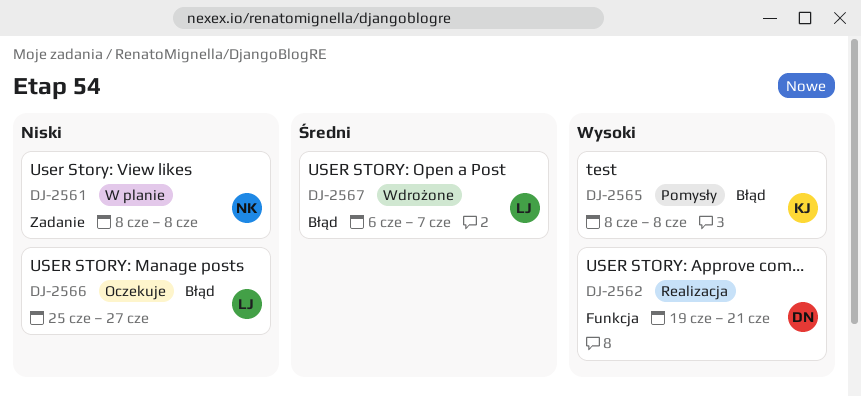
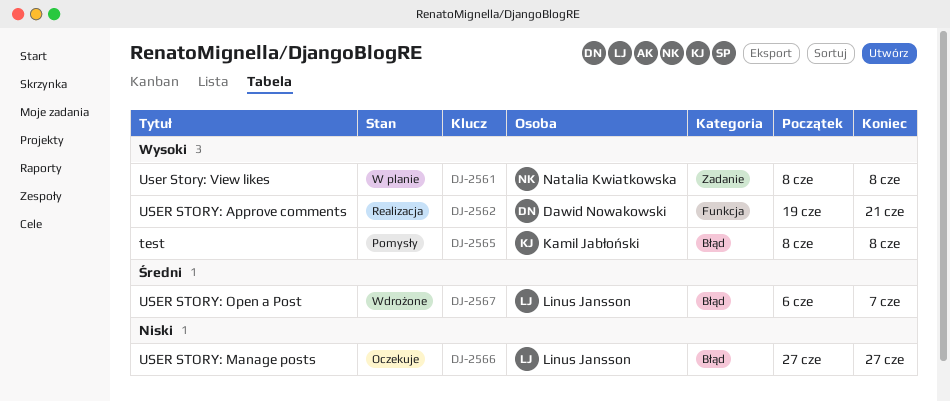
DJ-2561, priority: Niski -> Wysoki
DJ-2566, start: Jun 25 -> Jun 27

